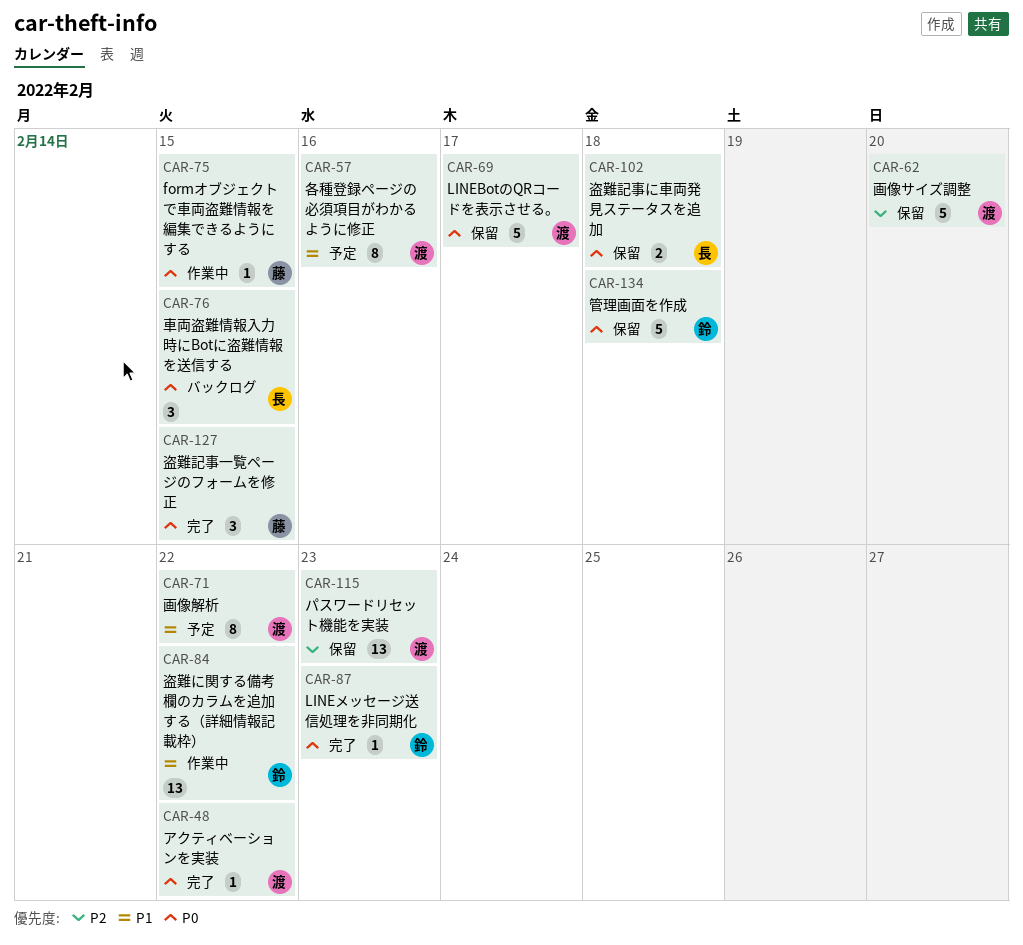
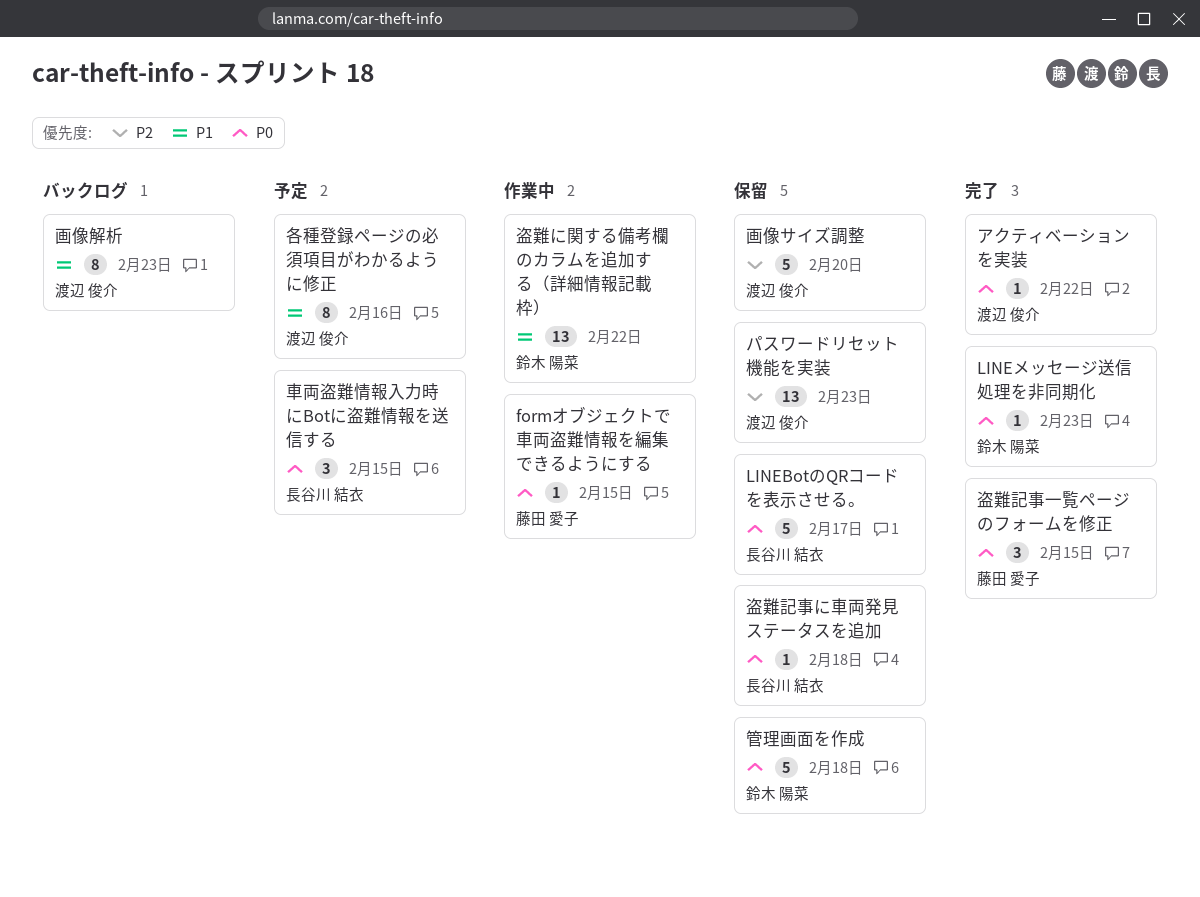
LINEBotのQRコードを表示させる。, owner: 渡辺 俊介 -> 長谷川 結衣
画像解析, status: 予定 -> バックログ
画像解析, due: Feb 22 -> Feb 23
盗難記事に車両発見ステータスを追加, estimate: 2 -> 1
車両盗難情報入力時にBotに盗難情報を送信する, status: バックログ -> 予定

